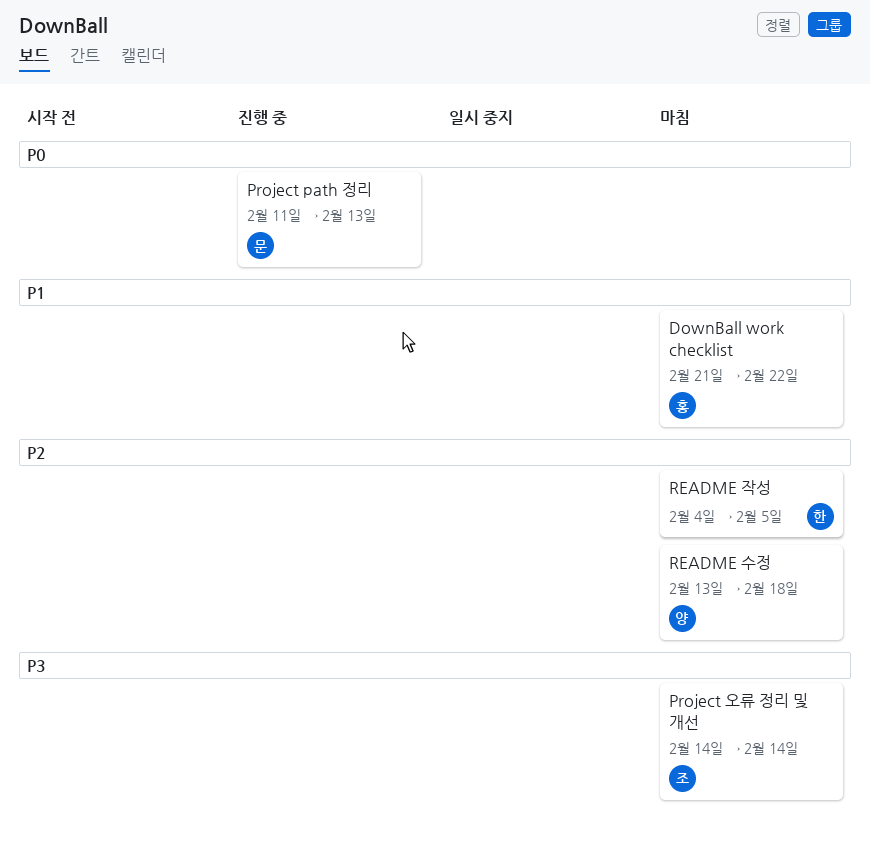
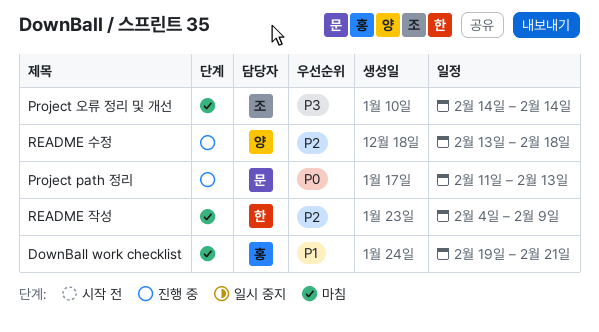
DownBall work checklist, start: Feb 21 -> Feb 19
DownBall work checklist, due: Feb 22 -> Feb 21
README 수정, status: 마침 -> 진행 중
README 작성, due: Feb 5 -> Feb 9

